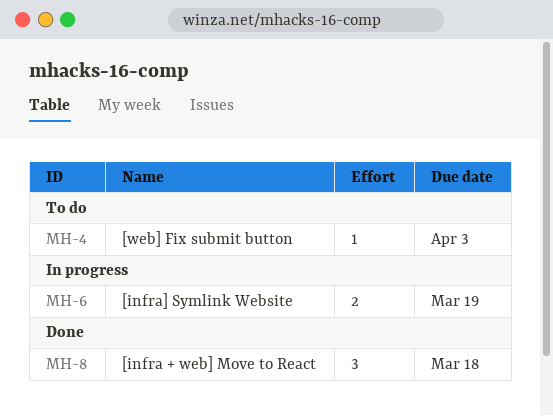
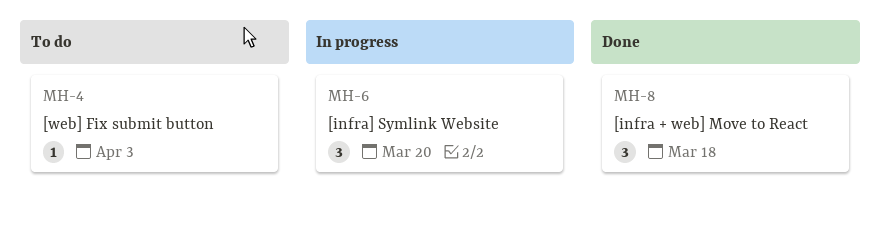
MH-6, estimate: 2 -> 3
MH-6, due: Mar 19 -> Mar 20

